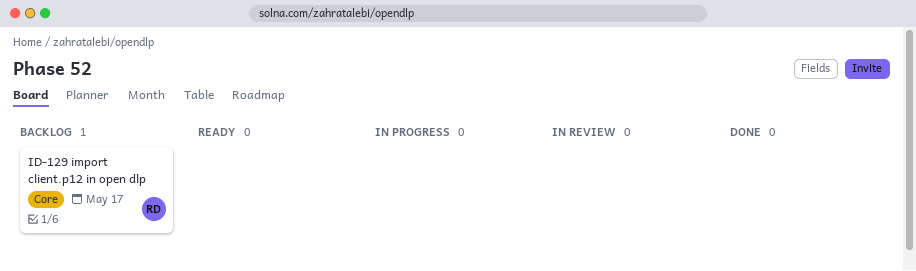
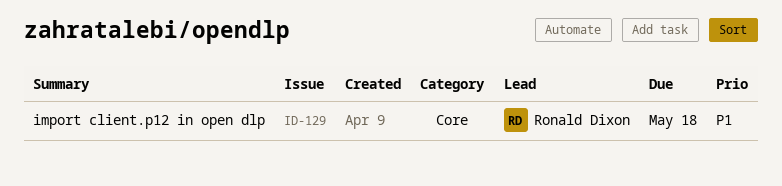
ID-129, due: May 17 -> May 18

